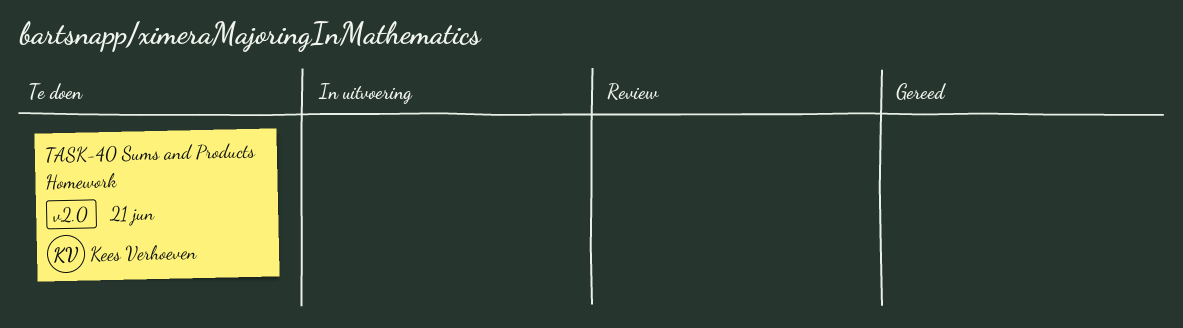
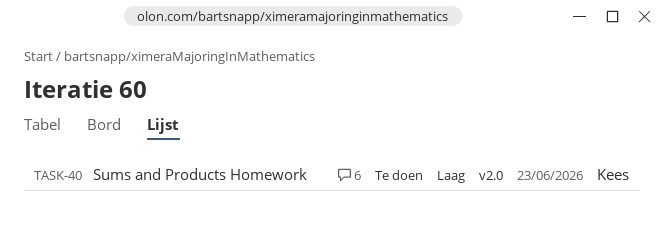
TASK-40, due: Jun 21 -> Jun 23

